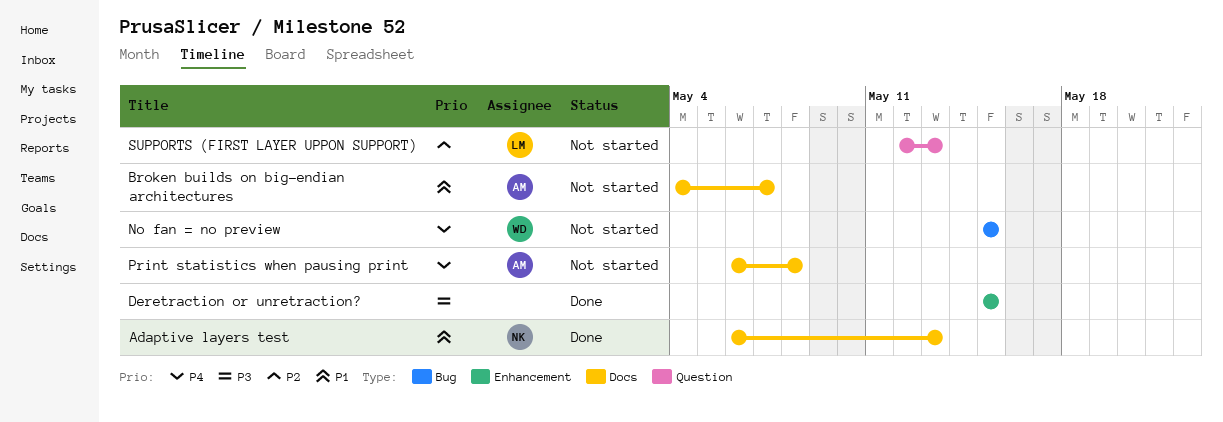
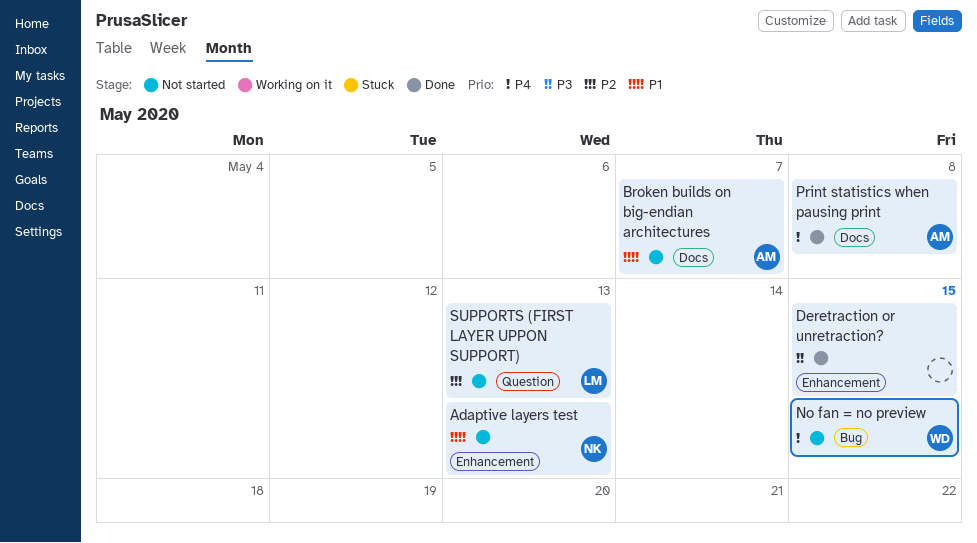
Adaptive layers test, status: Done -> Not started
Adaptive layers test, label: Docs -> Enhancement
Print statistics when pausing print, status: Not started -> Done

